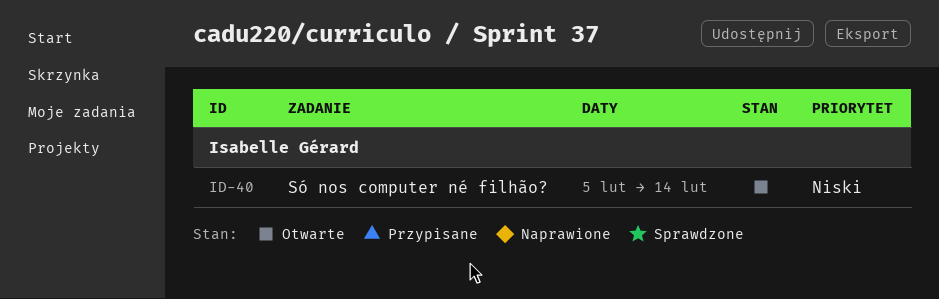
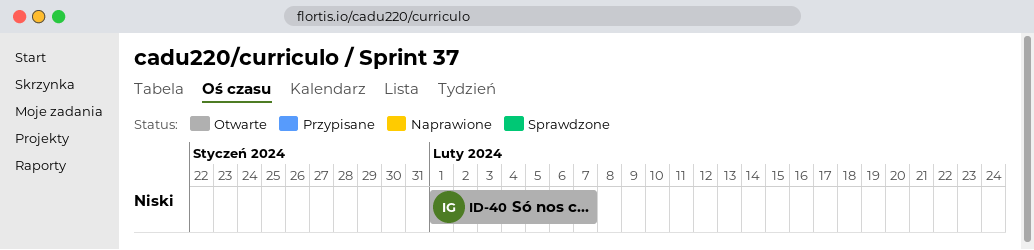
ID-40, start: Feb 5 -> Feb 1
ID-40, due: Feb 14 -> Feb 7

